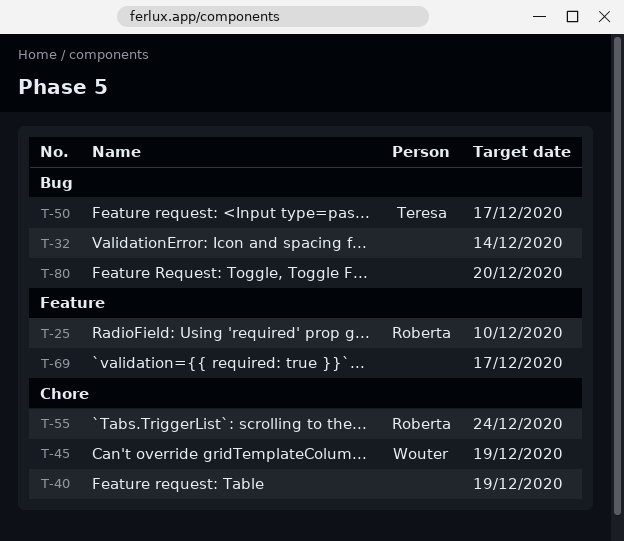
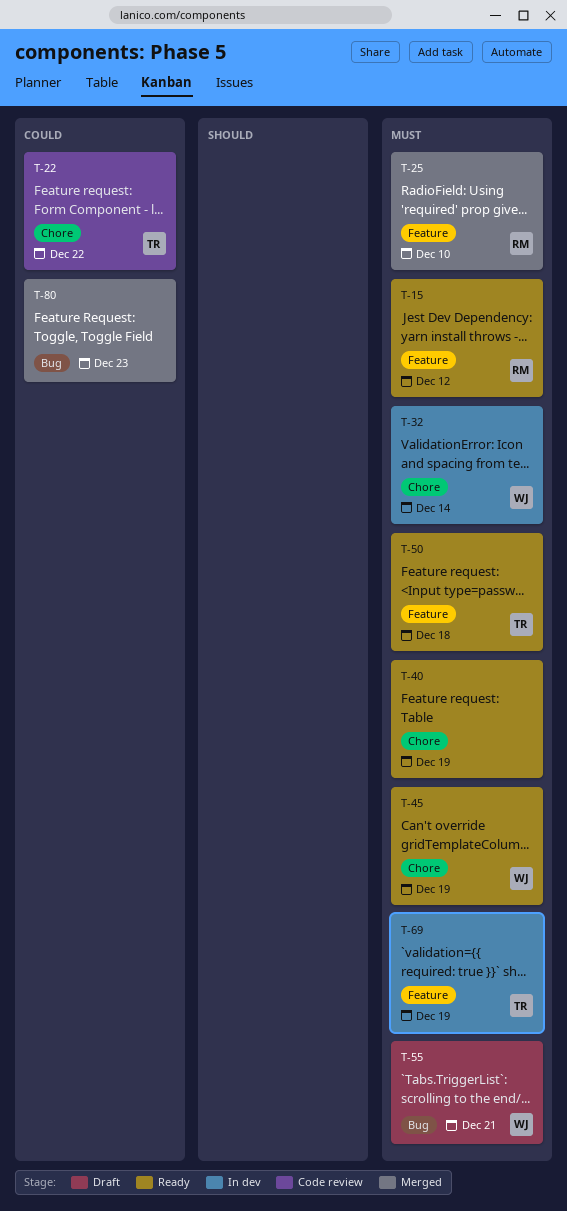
T-15: none -> present
T-22: none -> present
T-32, owner: none -> Wouter
T-32, label: Bug -> Chore
T-50, label: Bug -> Feature
T-50, due: Dec 17 -> Dec 18
T-55, owner: Roberta -> Wouter
T-55, label: Chore -> Bug
T-55, due: Dec 24 -> Dec 21
T-69, owner: none -> Teresa
T-69, due: Dec 17 -> Dec 19
T-80, due: Dec 20 -> Dec 23

